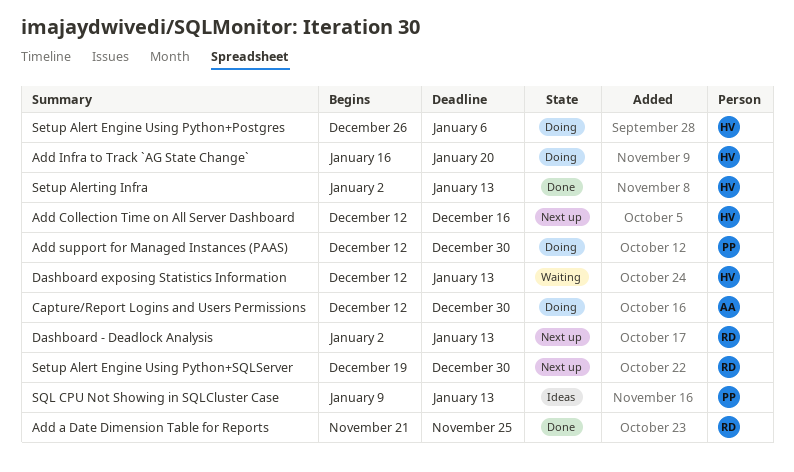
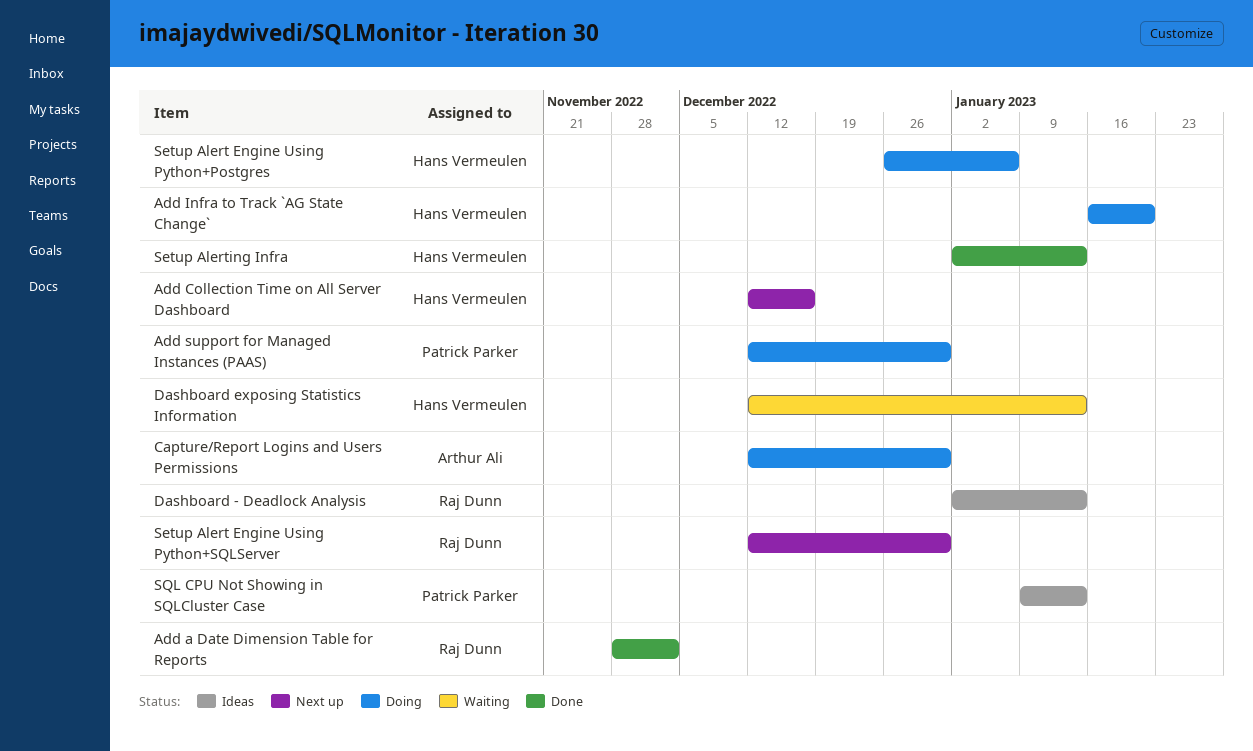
Add a Date Dimension Table for Reports, start: Nov 21 -> Nov 28
Add a Date Dimension Table for Reports, due: Nov 25 -> Dec 2
Dashboard - Deadlock Analysis, status: Next up -> Ideas
Setup Alert Engine Using Python+SQLServer, start: Dec 19 -> Dec 12

